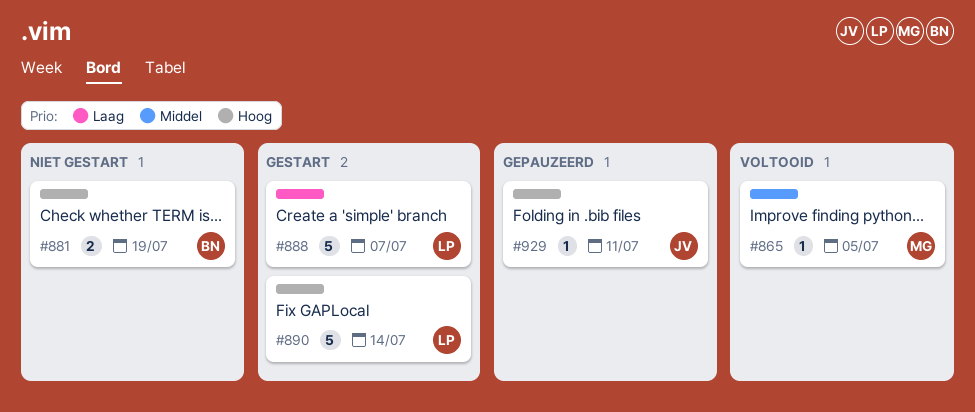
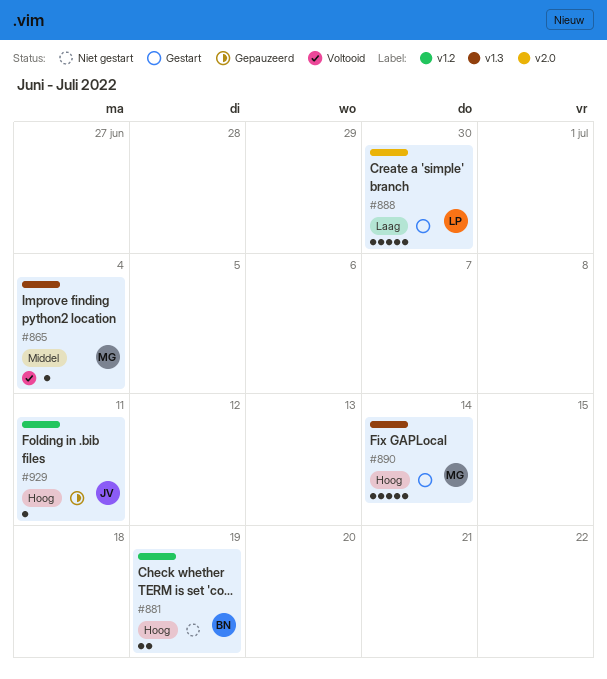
#865, due: Jul 5 -> Jul 4
#888, due: Jul 7 -> Jun 30
#890, owner: LP -> MG

